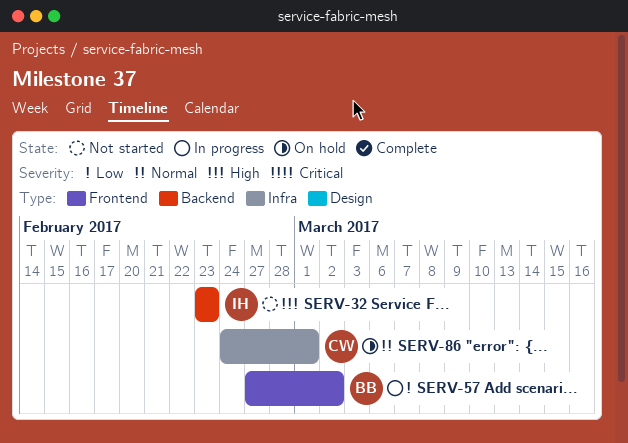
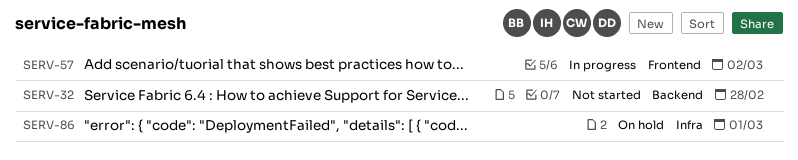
SERV-32, due: Feb 23 -> Feb 28

